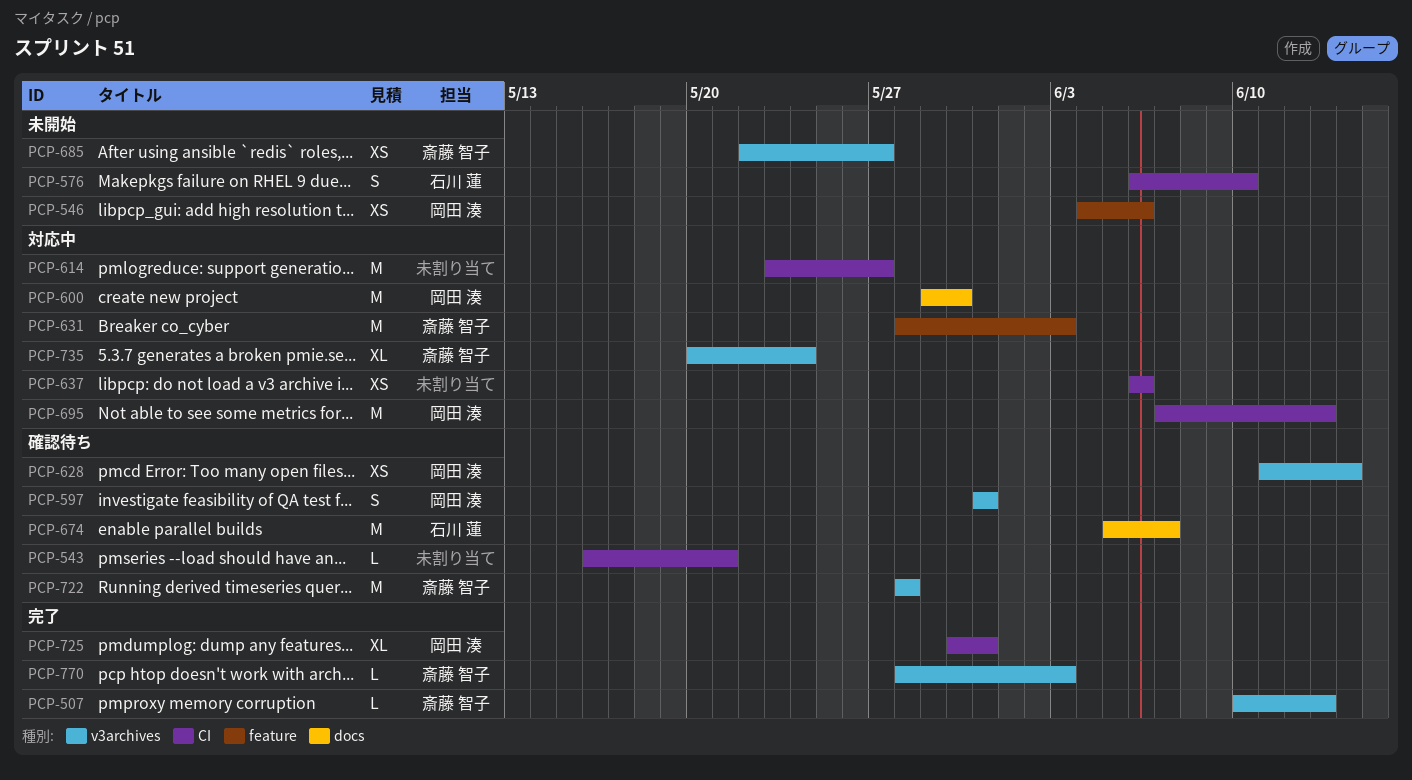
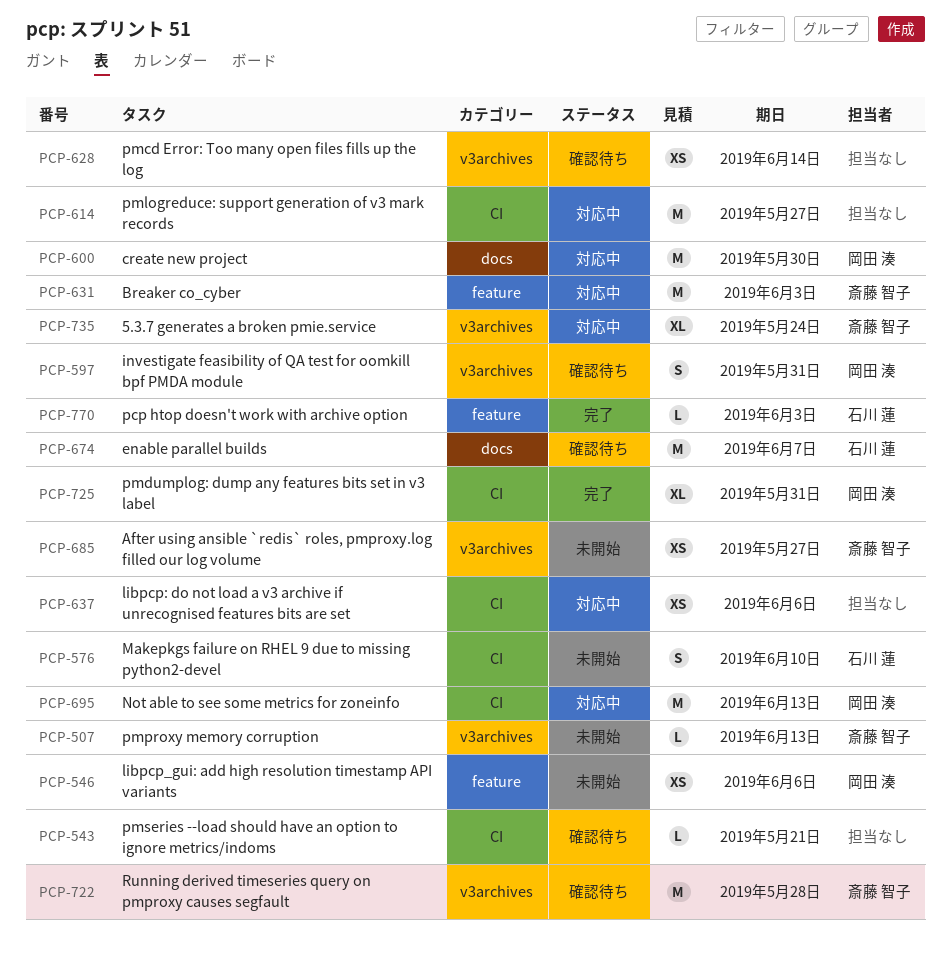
PCP-507, status: 完了 -> 未開始
PCP-628, owner: 岡田 湊 -> none
PCP-770, owner: 斎藤 智子 -> 石川 蓮
PCP-770, label: v3archives -> feature

